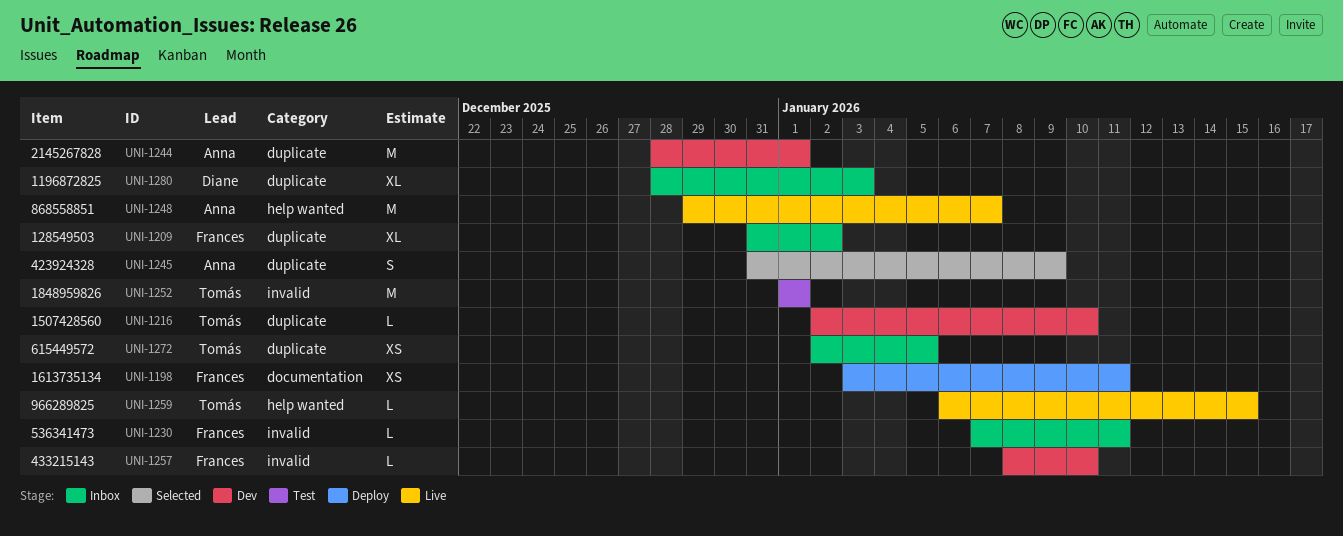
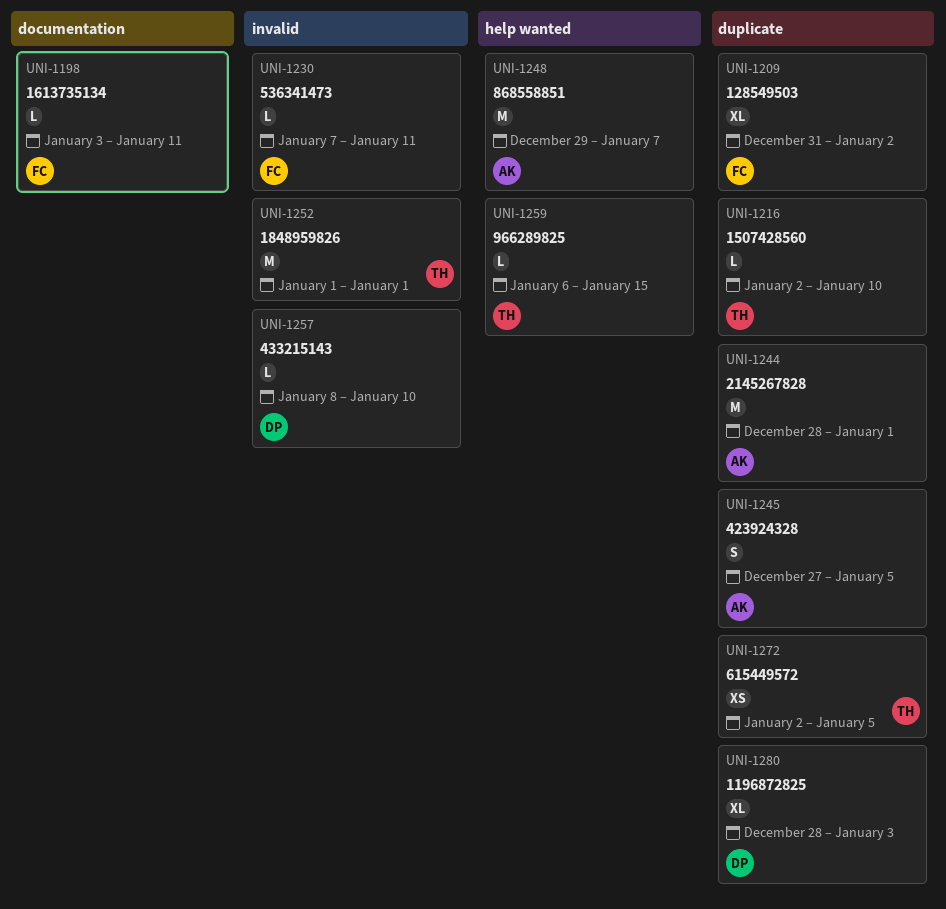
UNI-1198, estimate: XS -> L
UNI-1245, start: Dec 31 -> Dec 27
UNI-1245, due: Jan 9 -> Jan 5
UNI-1257, owner: Frances -> Diane

